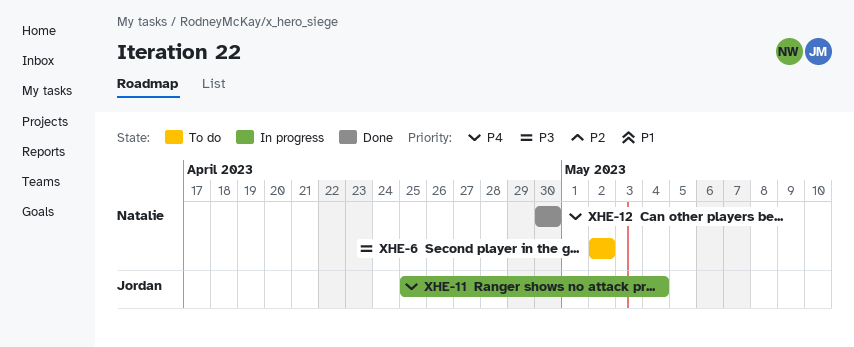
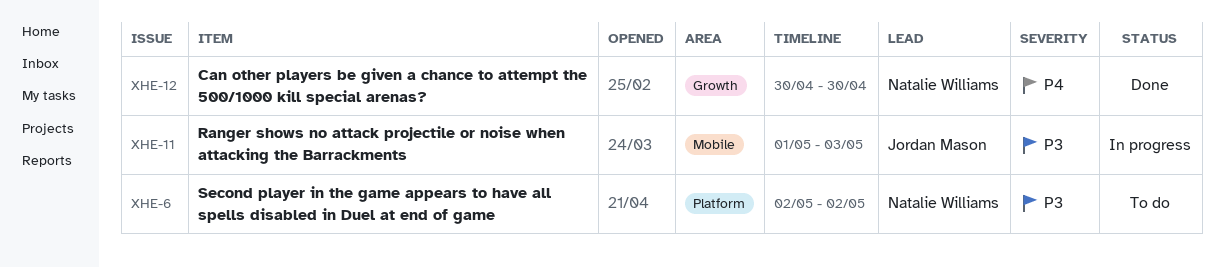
XHE-11, priority: P4 -> P3
XHE-11, start: Apr 25 -> May 1
XHE-11, due: May 4 -> May 3

